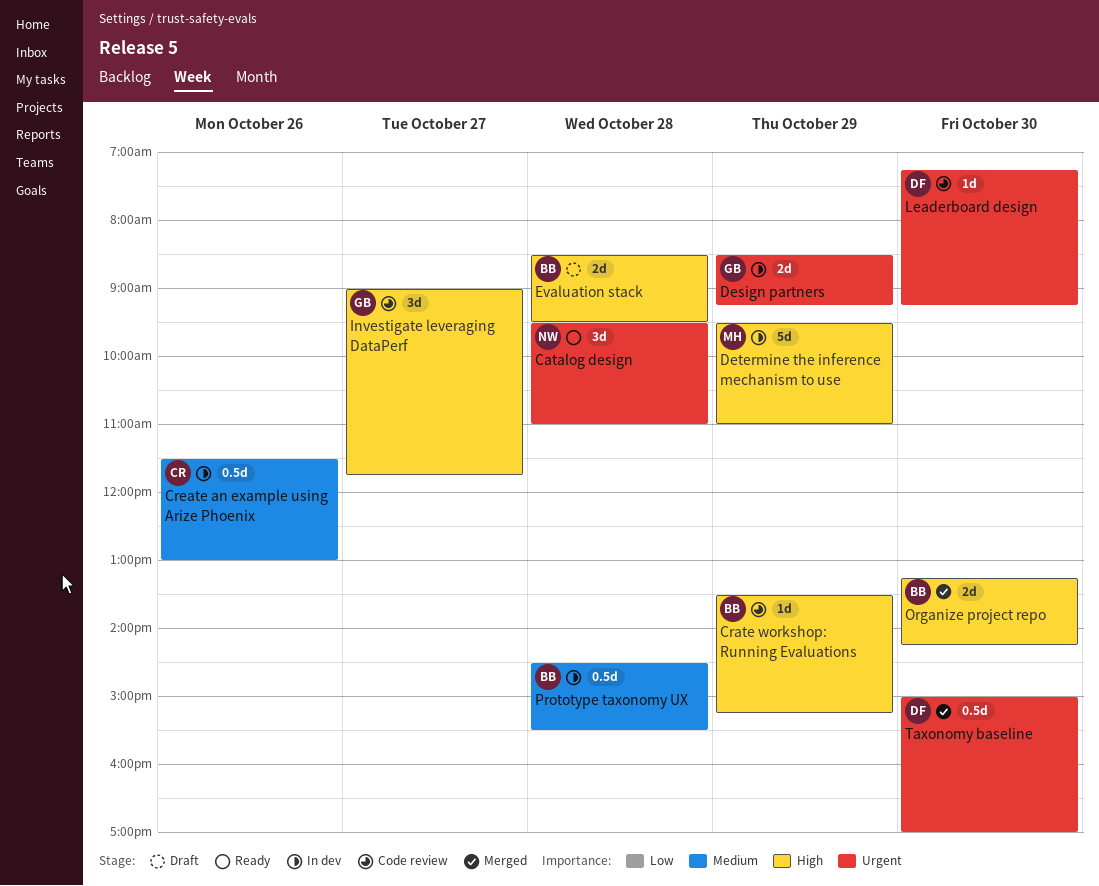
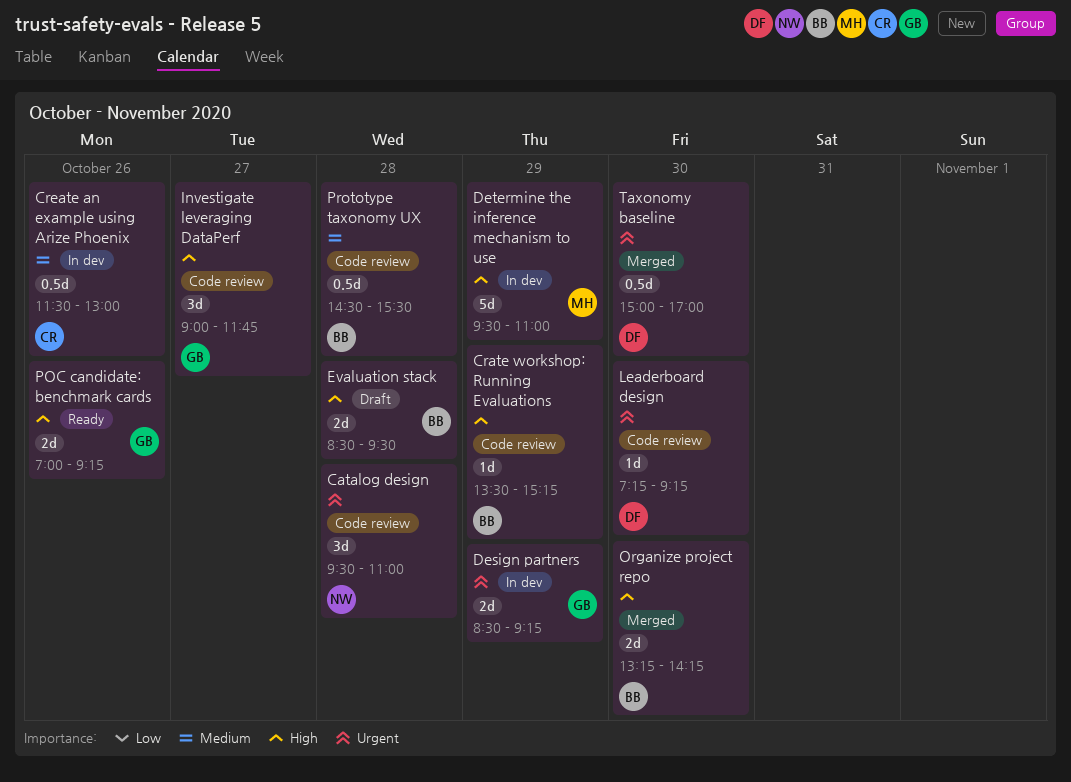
Catalog design, status: Ready -> Code review
POC candidate: benchmark cards: none -> present
Prototype taxonomy UX, status: In dev -> Code review

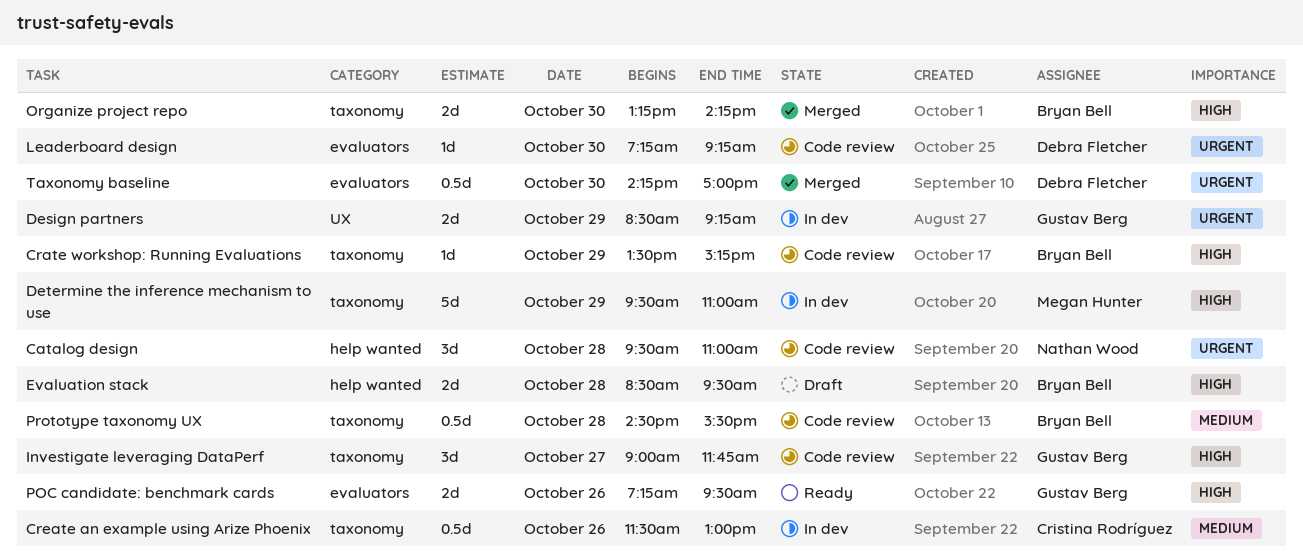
POC candidate: benchmark cards, begins: 07:00 -> 07:15
POC candidate: benchmark cards, ends: 09:15 -> 09:30
Taxonomy baseline, begins: 15:00 -> 14:15

